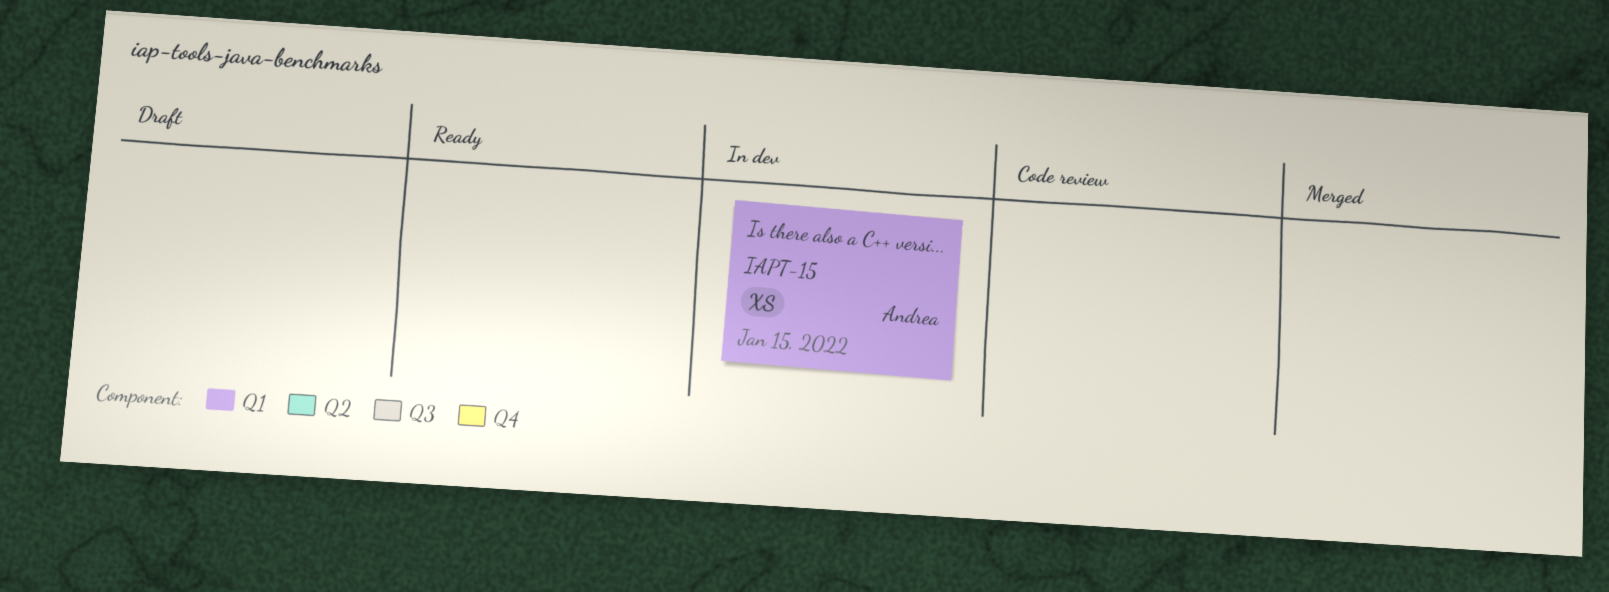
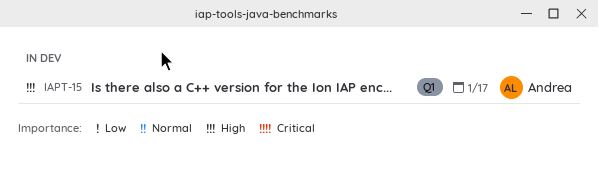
IAPT-15, due: Jan 15 -> Jan 17

